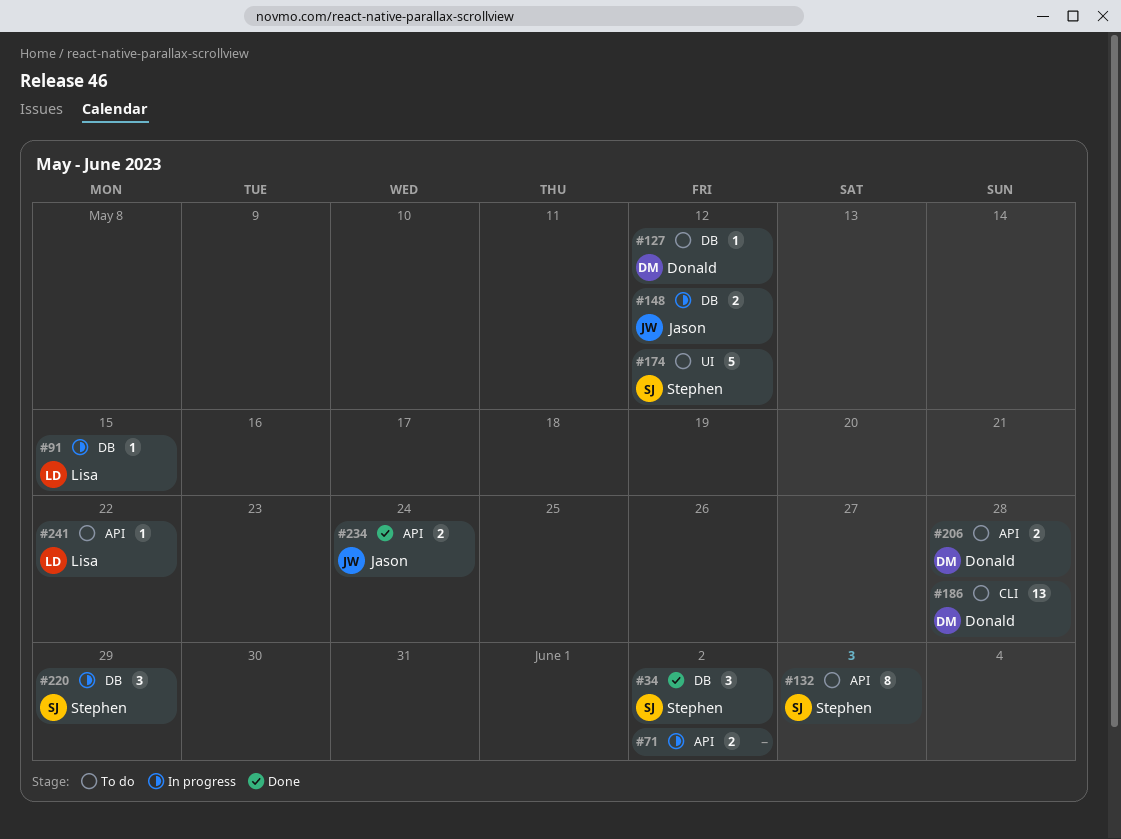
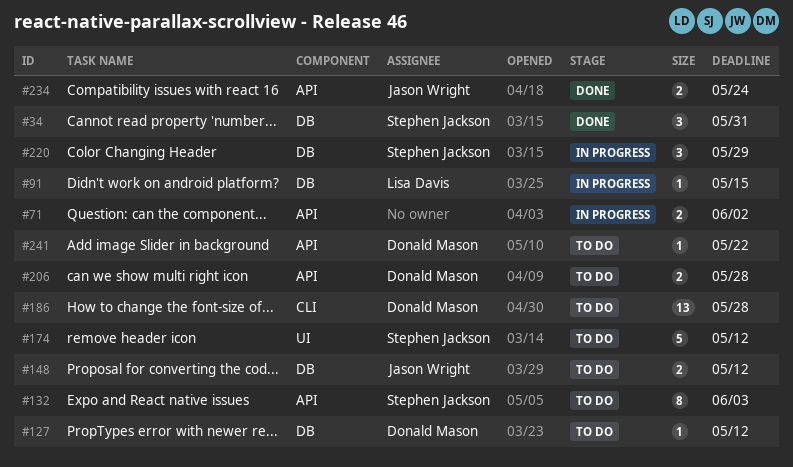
#34, due: Jun 2 -> May 31
#148, status: In progress -> To do
#241, owner: Lisa Davis -> Donald Mason

